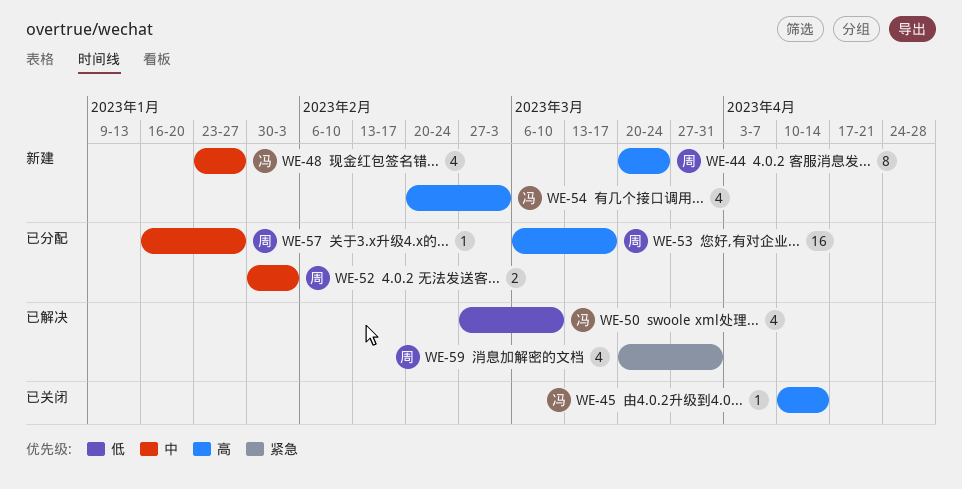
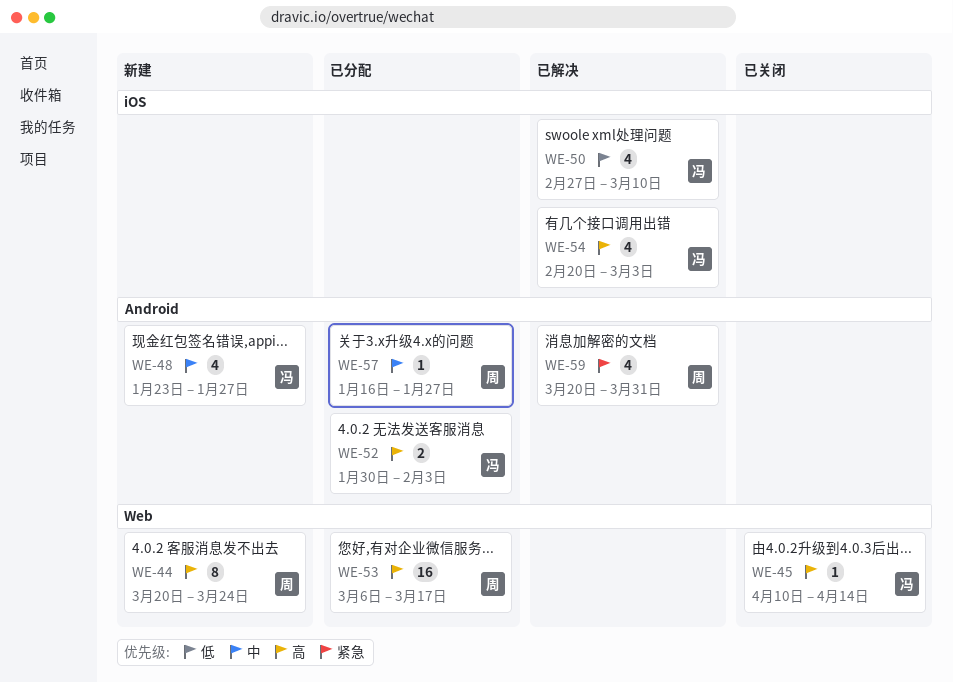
WE-52, owner: 周 -> 冯
WE-52, priority: 中 -> 高
WE-54, status: 新建 -> 已解决

